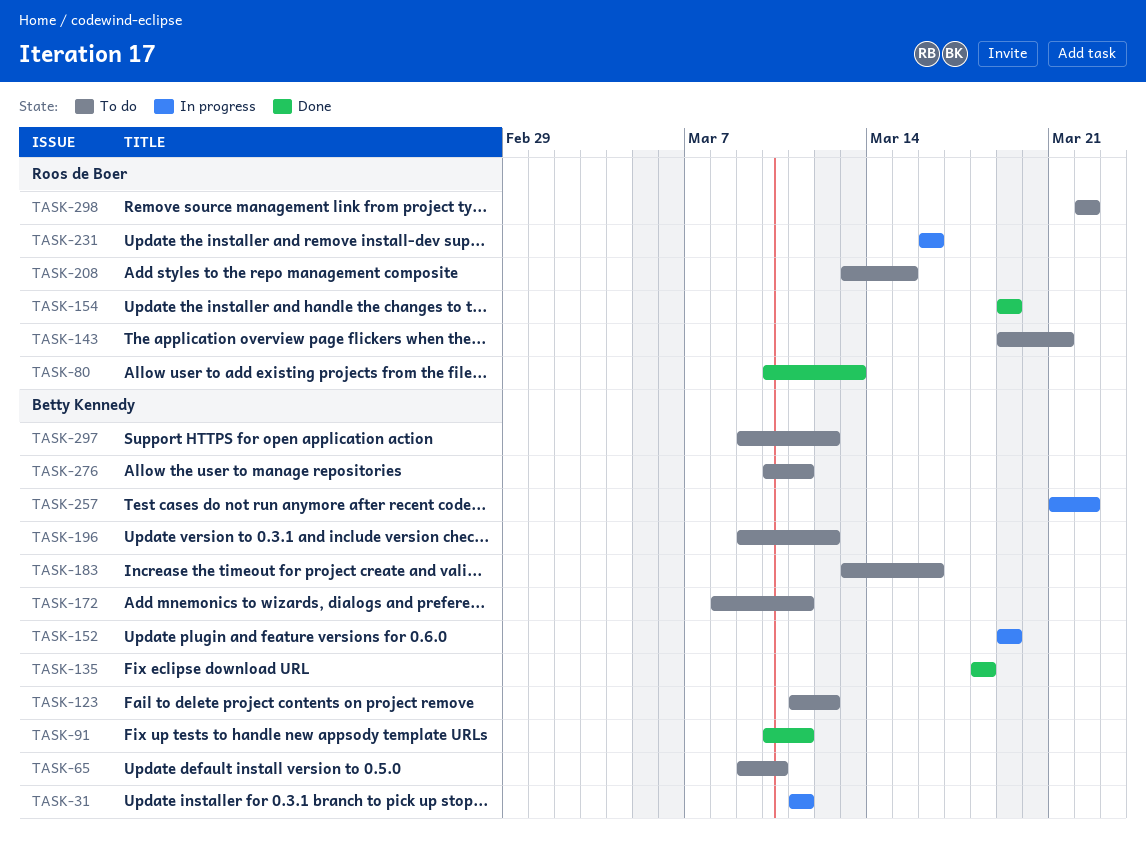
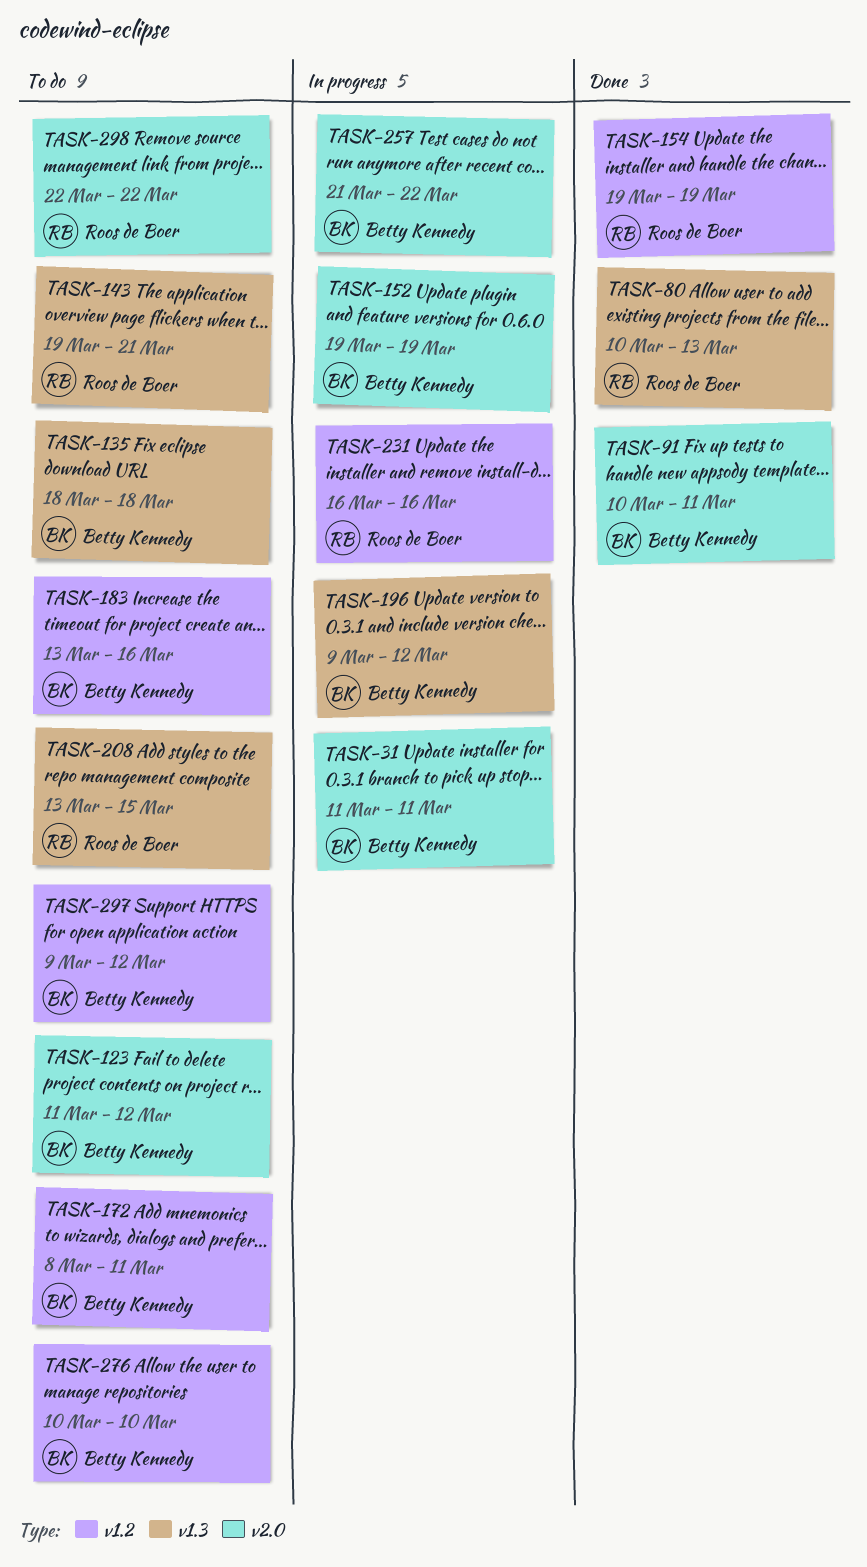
TASK-65: present -> none
TASK-135, status: Done -> To do
TASK-196, status: To do -> In progress
TASK-276, due: Mar 11 -> Mar 10

